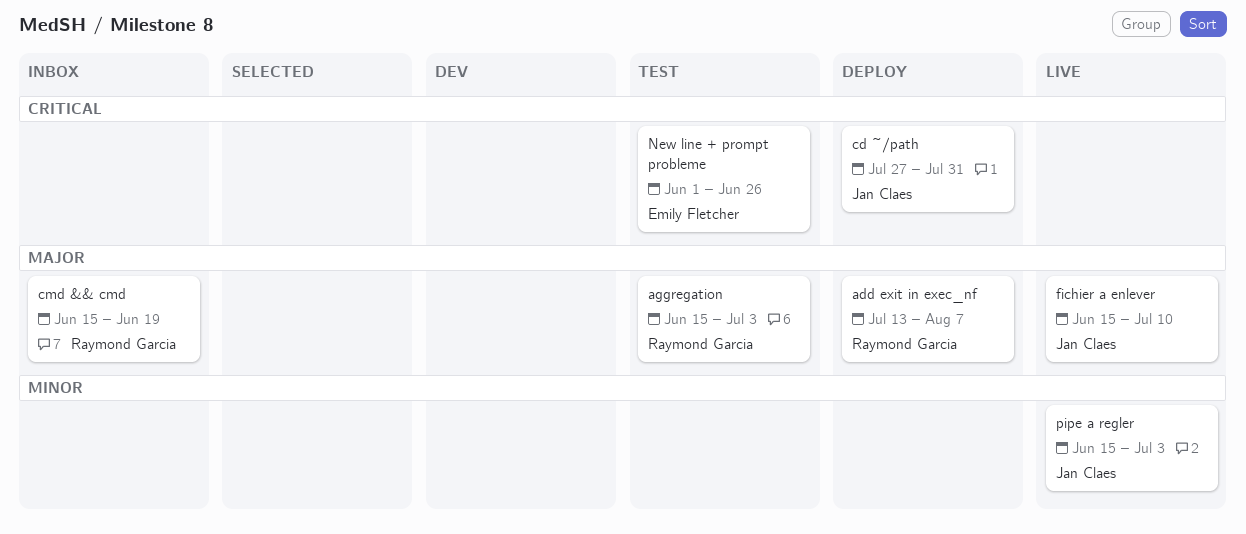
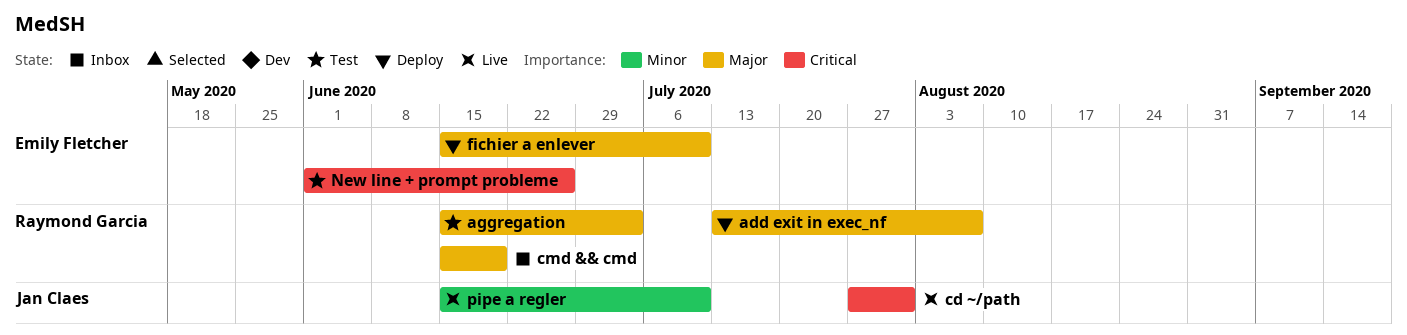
cd ~/path, status: Deploy -> Live
fichier a enlever, status: Live -> Deploy
fichier a enlever, owner: Jan Claes -> Emily Fletcher
pipe a regler, due: Jul 3 -> Jul 10

